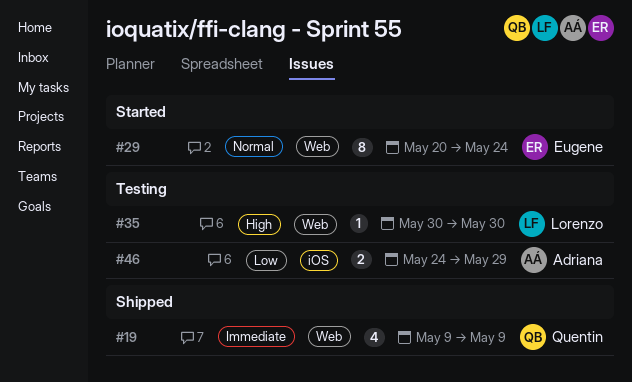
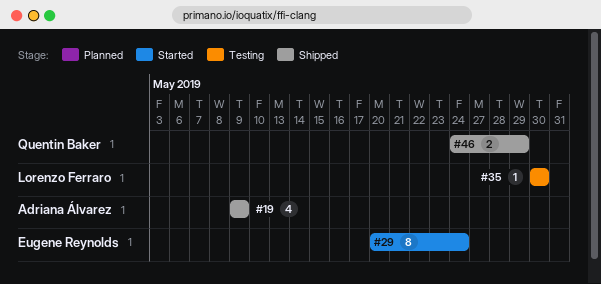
#19, owner: Quentin Baker -> Adriana Álvarez
#46, status: Testing -> Shipped
#46, owner: Adriana Álvarez -> Quentin Baker

